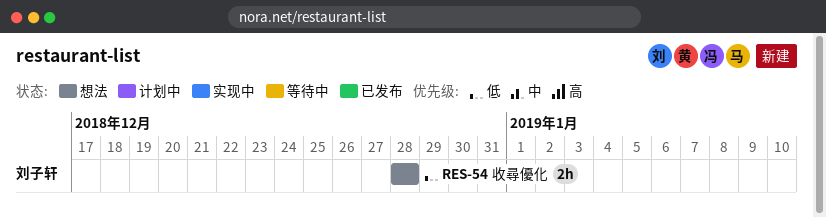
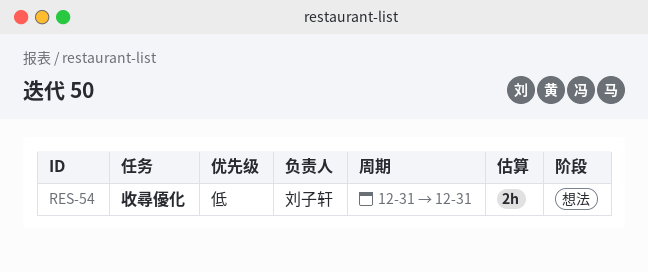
RES-54, start: Dec 28 -> Dec 31
RES-54, due: Dec 28 -> Dec 31

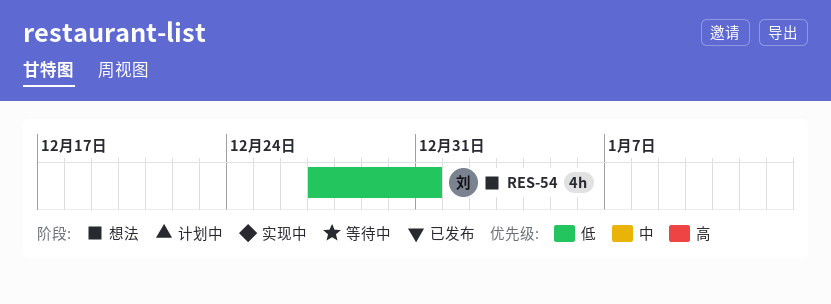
RES-54, estimate: 2h -> 4h
RES-54, start: Dec 31 -> Dec 27

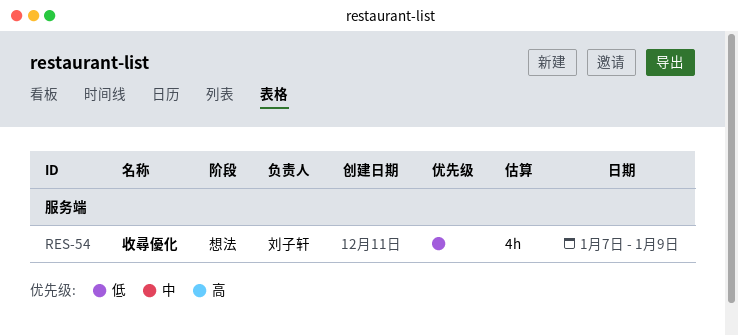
RES-54, start: Dec 27 -> Jan 7
RES-54, due: Dec 31 -> Jan 9

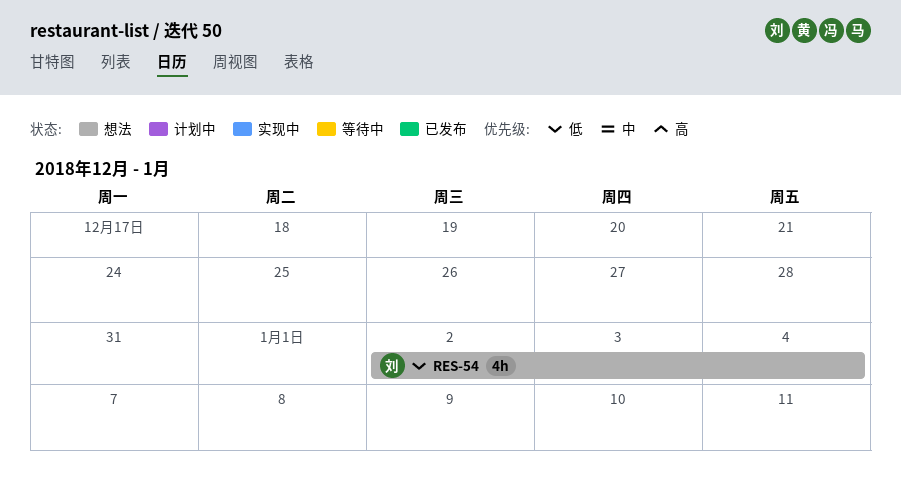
RES-54, start: Jan 7 -> Jan 2
RES-54, due: Jan 9 -> Jan 4

